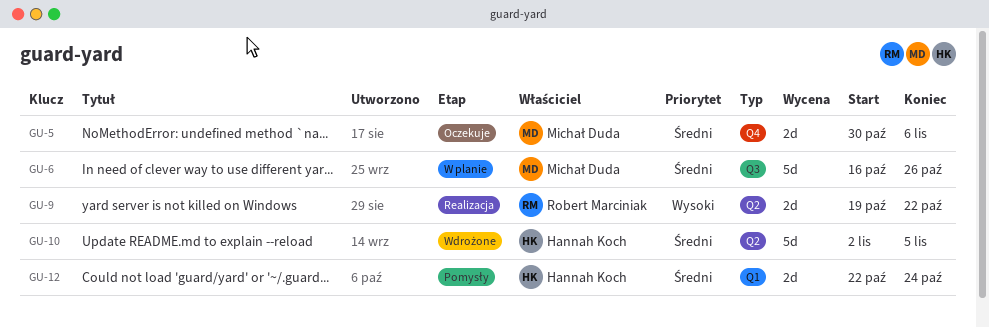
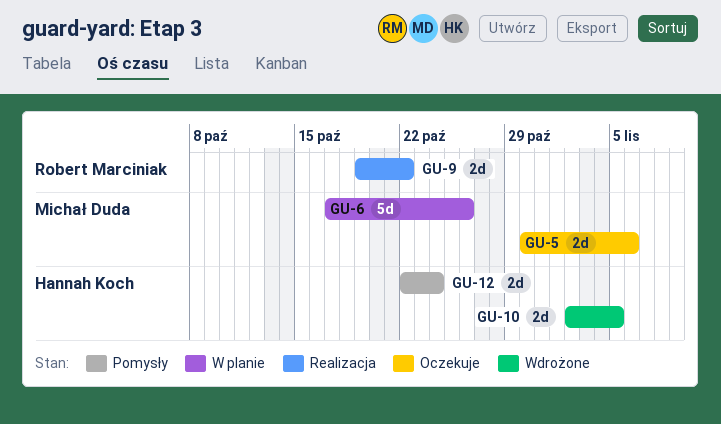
GU-6, start: Oct 16 -> Oct 17
GU-10, estimate: 5d -> 2d

